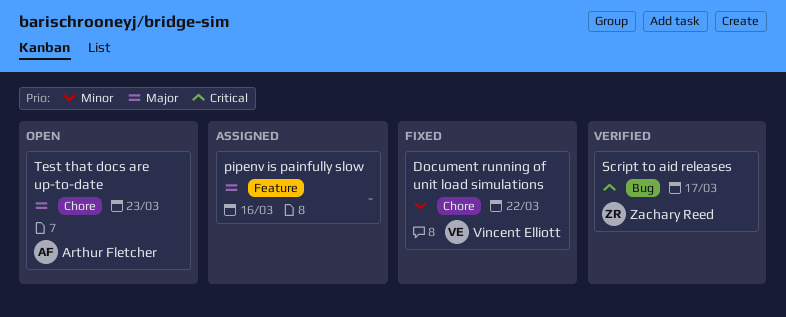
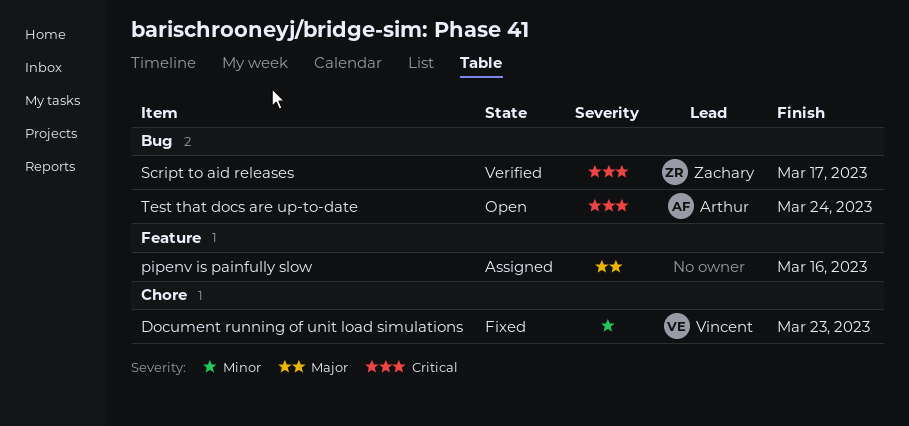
Document running of unit load simulations, due: Mar 22 -> Mar 23
Test that docs are up-to-date, priority: Major -> Critical
Test that docs are up-to-date, label: Chore -> Bug
Test that docs are up-to-date, due: Mar 23 -> Mar 24

